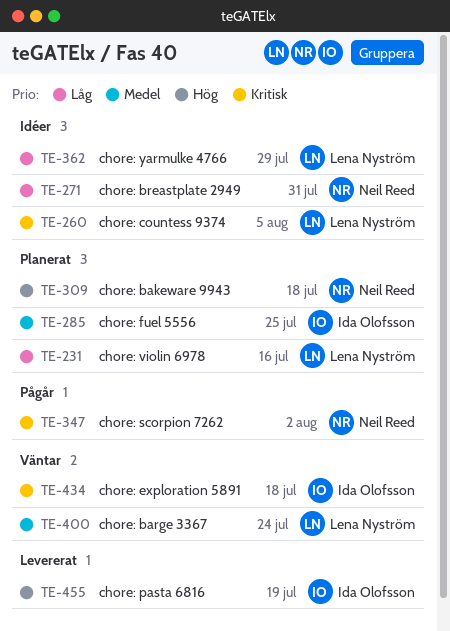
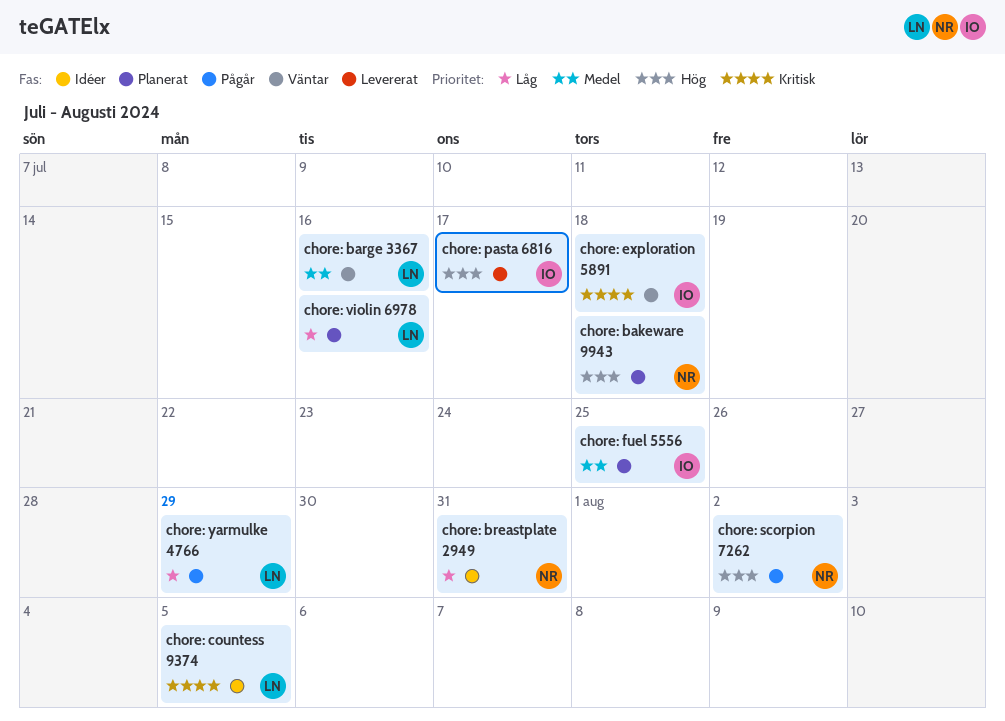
chore: barge 3367, due: Jul 24 -> Jul 16
chore: pasta 6816, due: Jul 19 -> Jul 17
chore: scorpion 7262, priority: Kritisk -> Hög
chore: yarmulke 4766, status: Idéer -> Pågår

